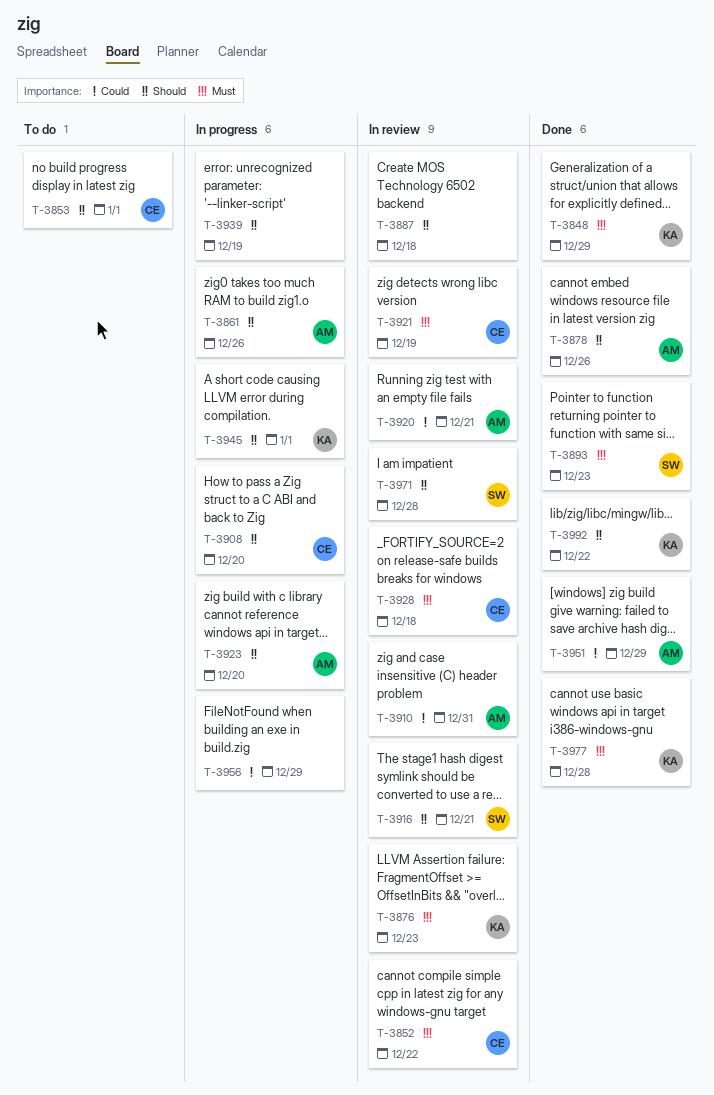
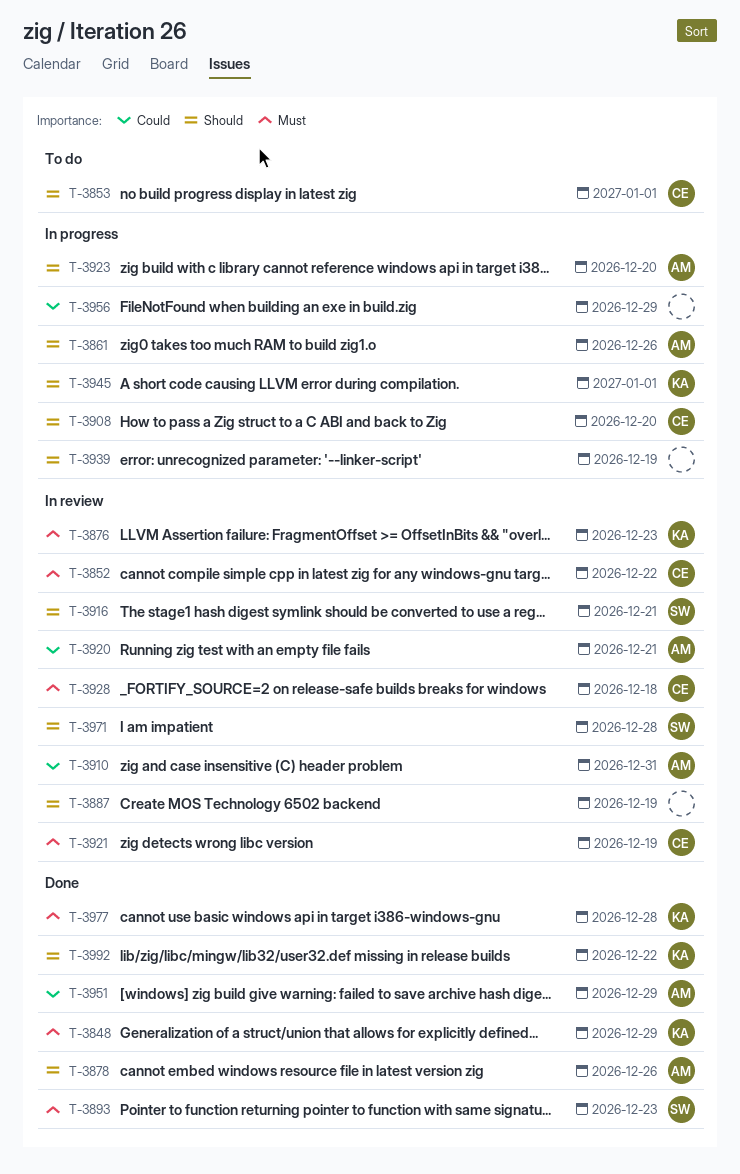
T-3887, due: Dec 18 -> Dec 19

